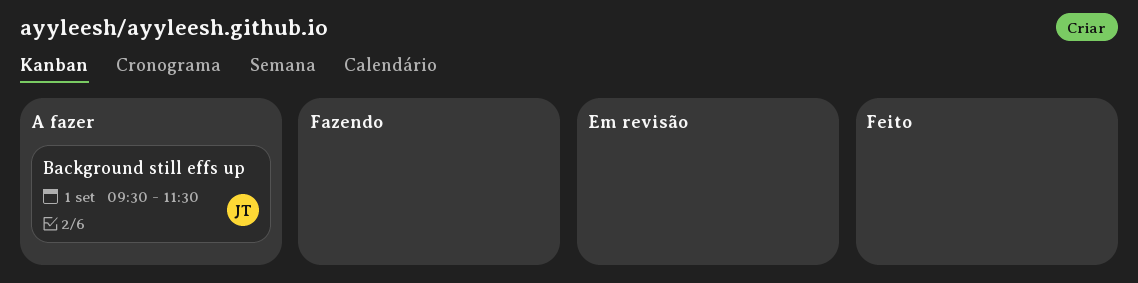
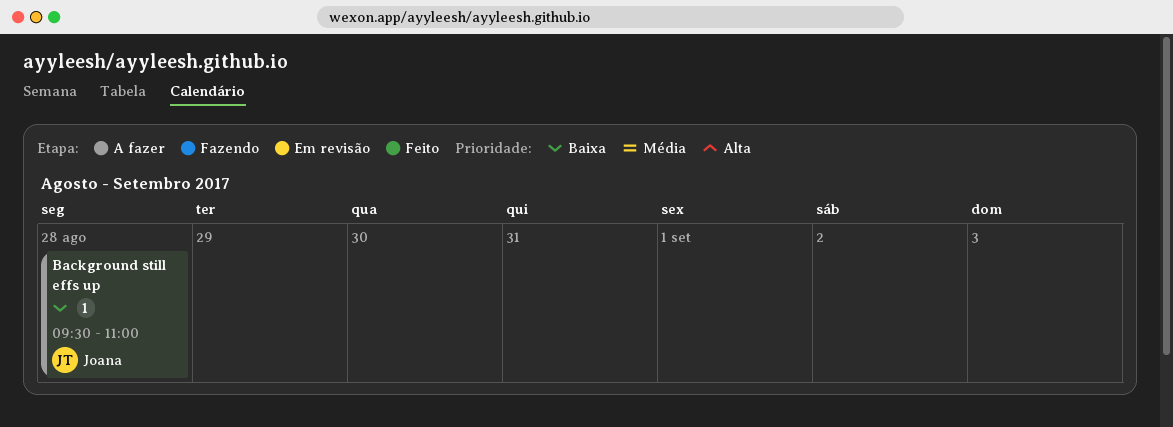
Background still effs up, day: Sep 1 -> Aug 28
Background still effs up, ends: 11:30 -> 11:00

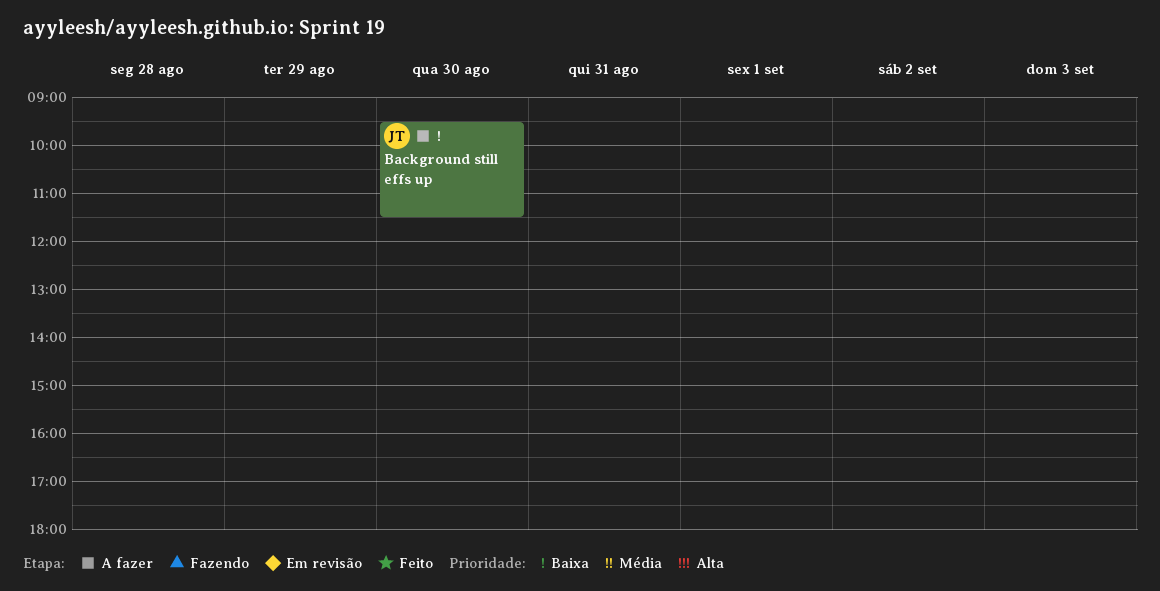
Background still effs up, day: Aug 28 -> Aug 30
Background still effs up, ends: 11:00 -> 11:30

